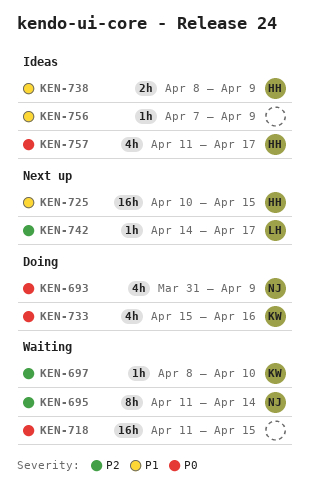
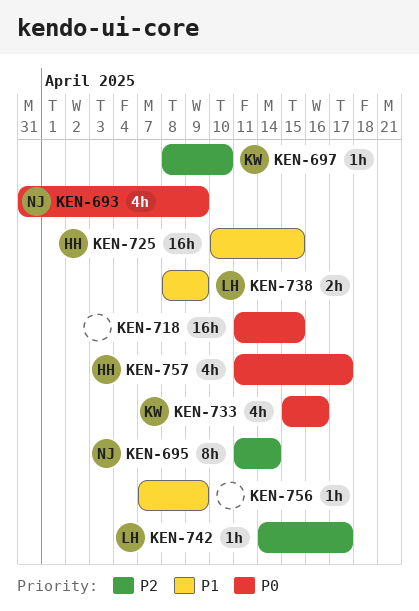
KEN-738, owner: HH -> LH

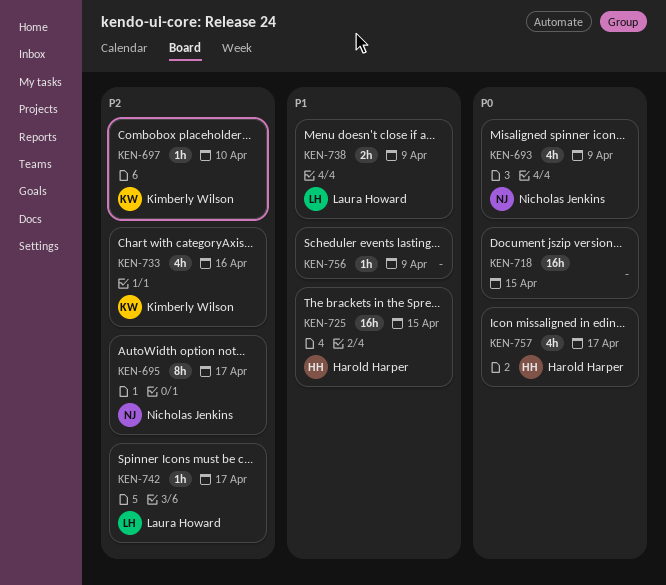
KEN-695, due: Apr 14 -> Apr 17
KEN-733, priority: P0 -> P2

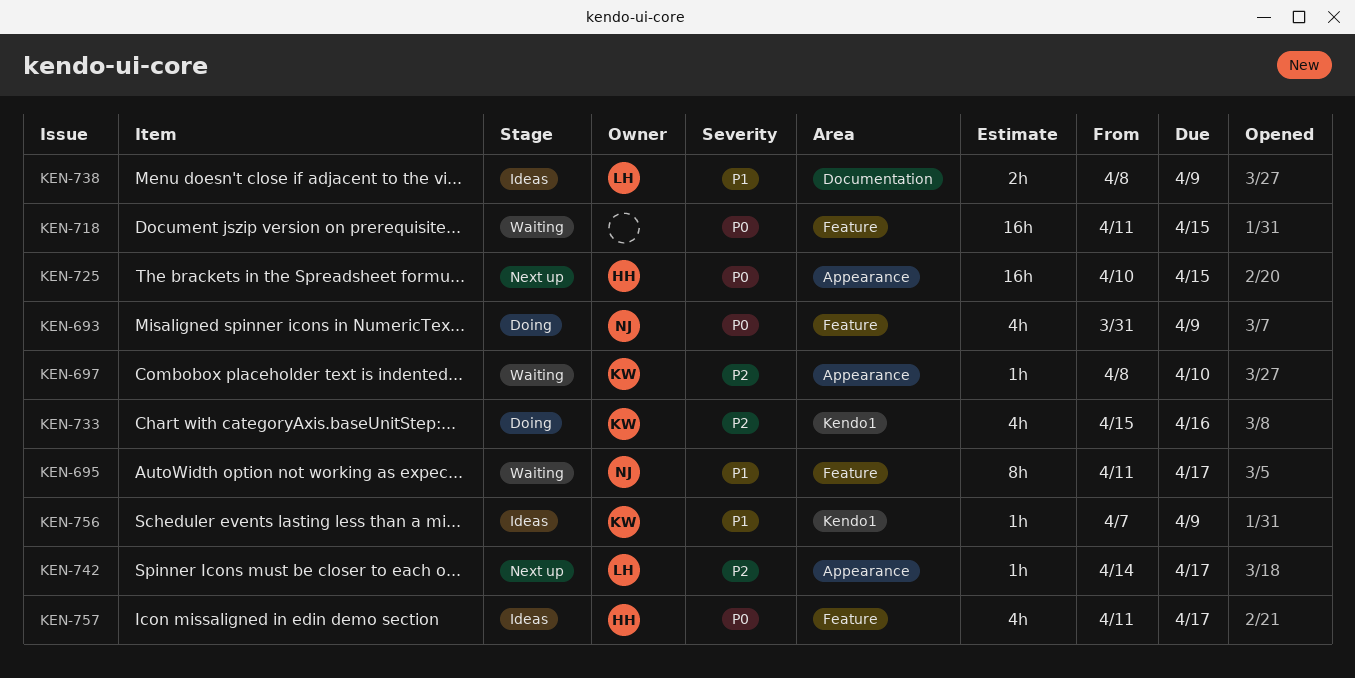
KEN-695, priority: P2 -> P1
KEN-725, priority: P1 -> P0
KEN-756, owner: none -> Kimberly Wilson

